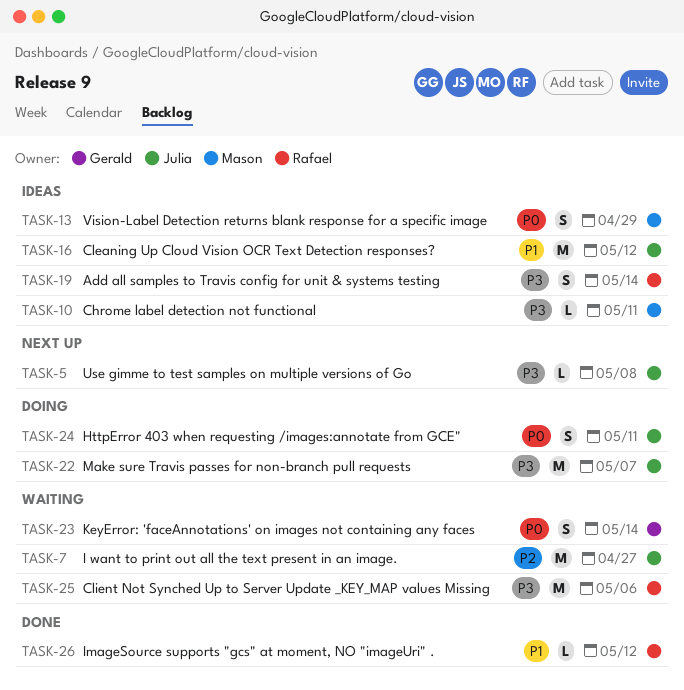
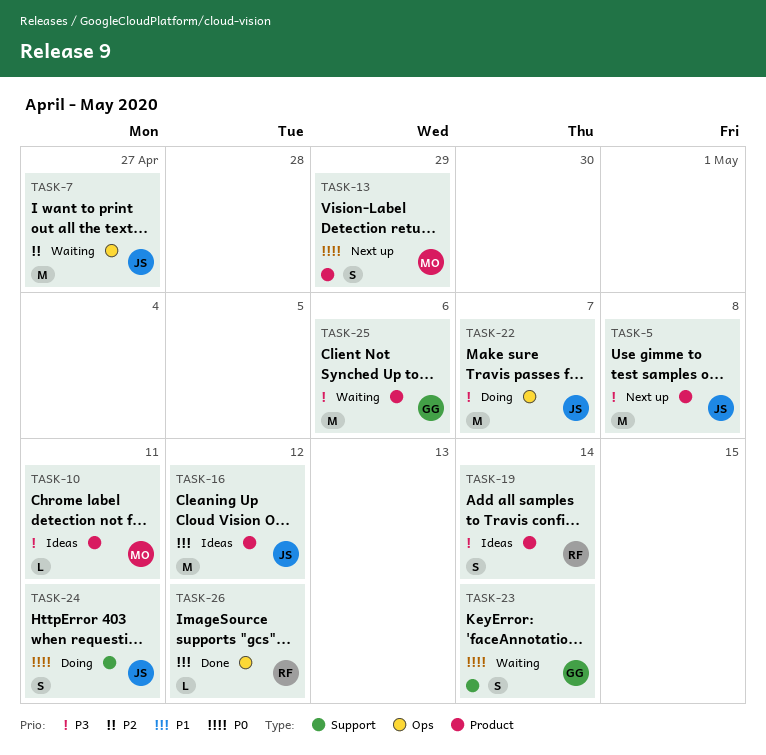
TASK-5, estimate: L -> M
TASK-13, status: Ideas -> Next up
TASK-25, owner: Rafael -> Gerald

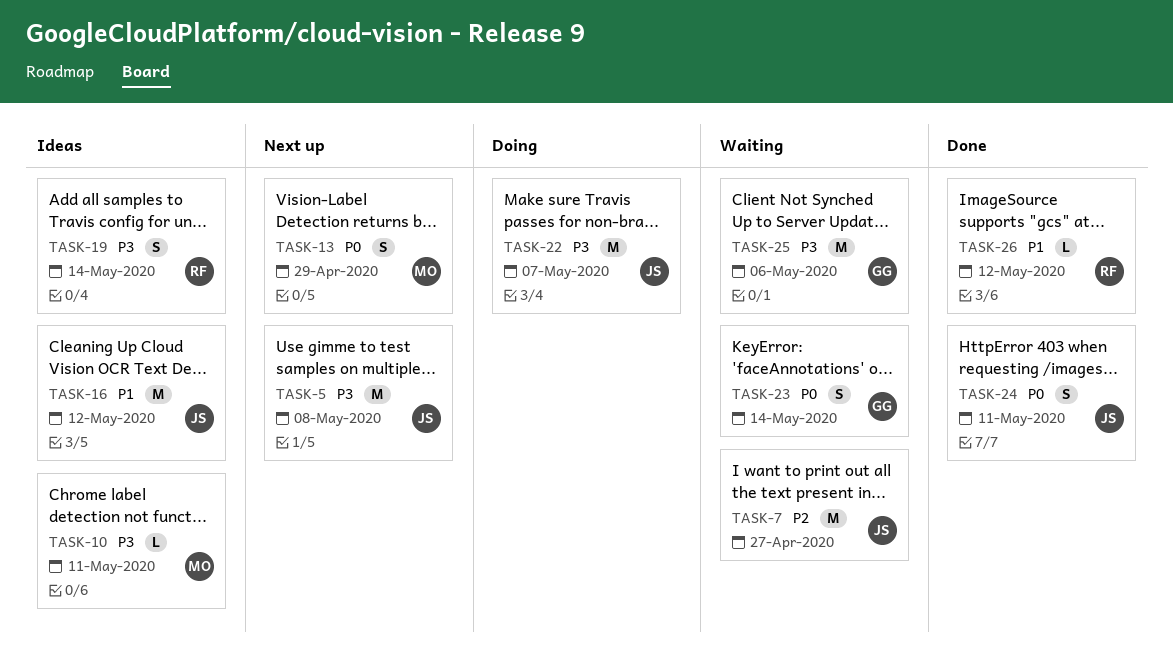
TASK-24, status: Doing -> Done

